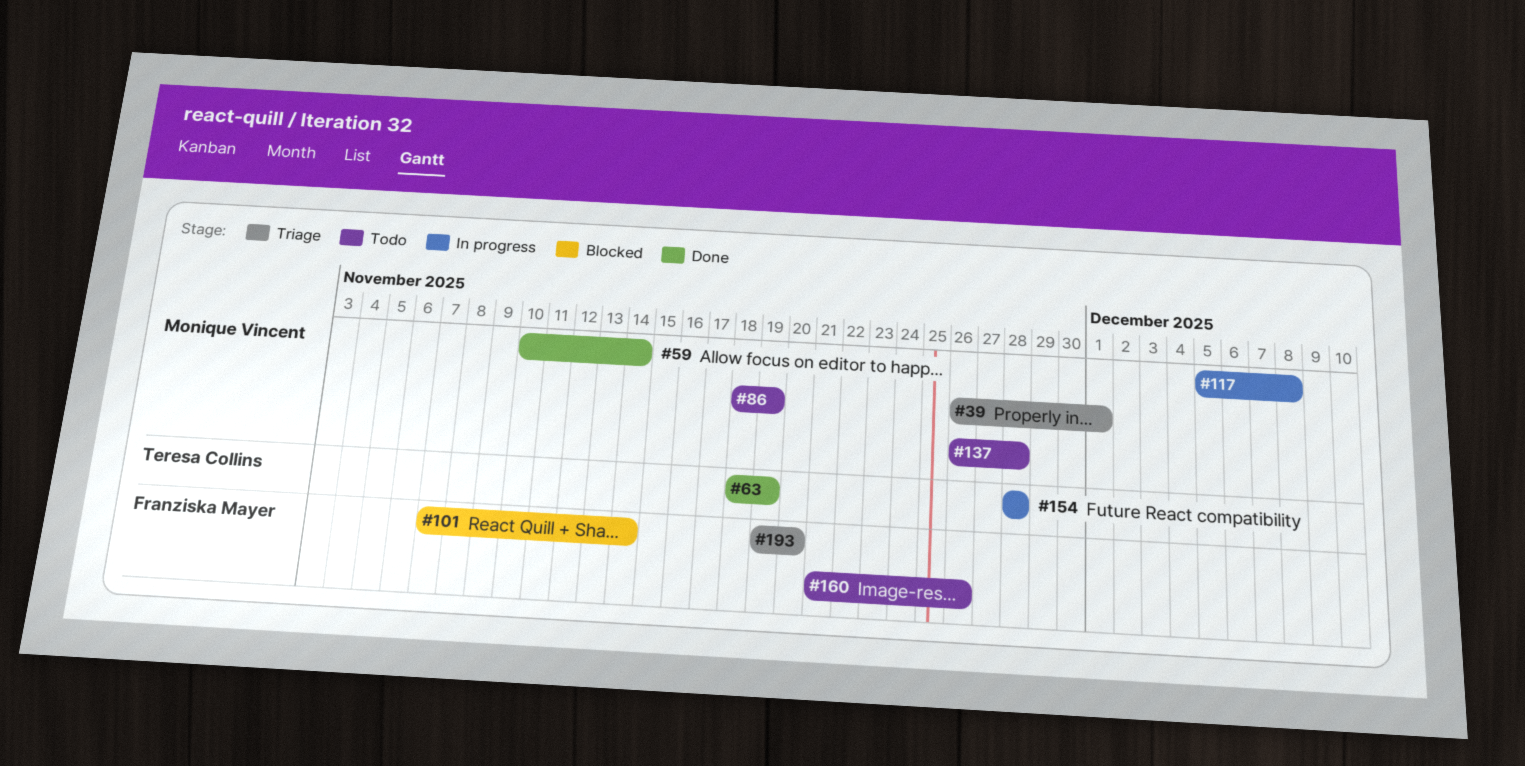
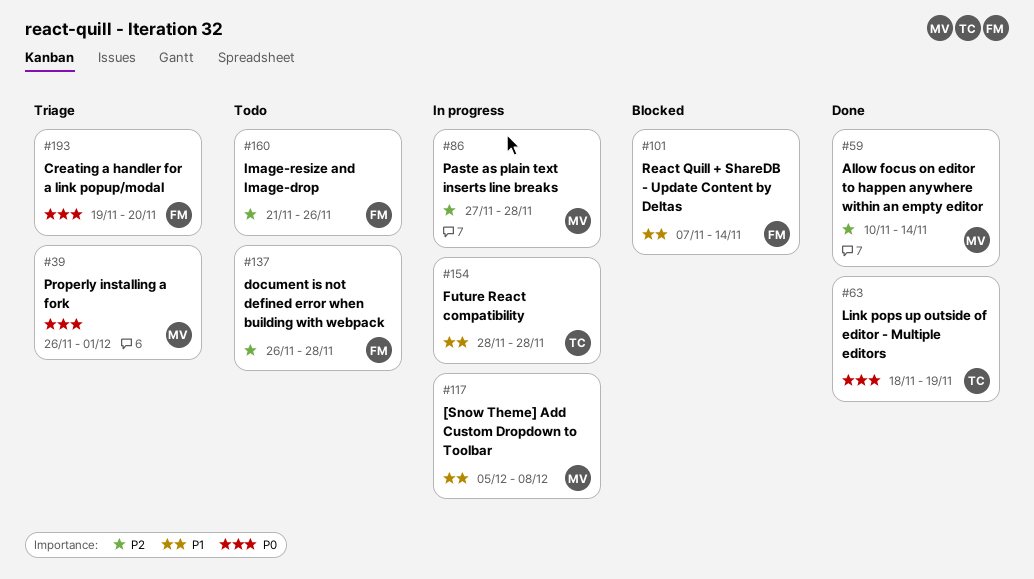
#86, status: Todo -> In progress
#86, start: Nov 18 -> Nov 27
#86, due: Nov 19 -> Nov 28
#137, owner: Monique Vincent -> Franziska Mayer

